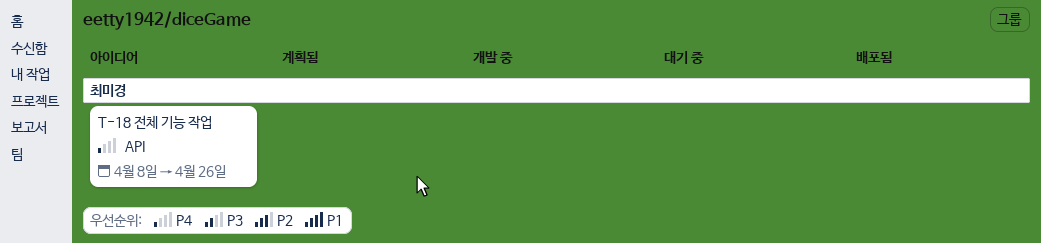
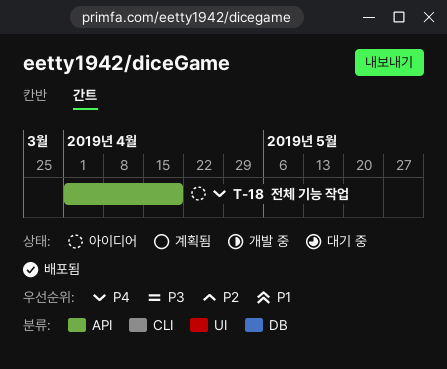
T-18, start: Apr 8 -> Apr 1
T-18, due: Apr 26 -> Apr 19

